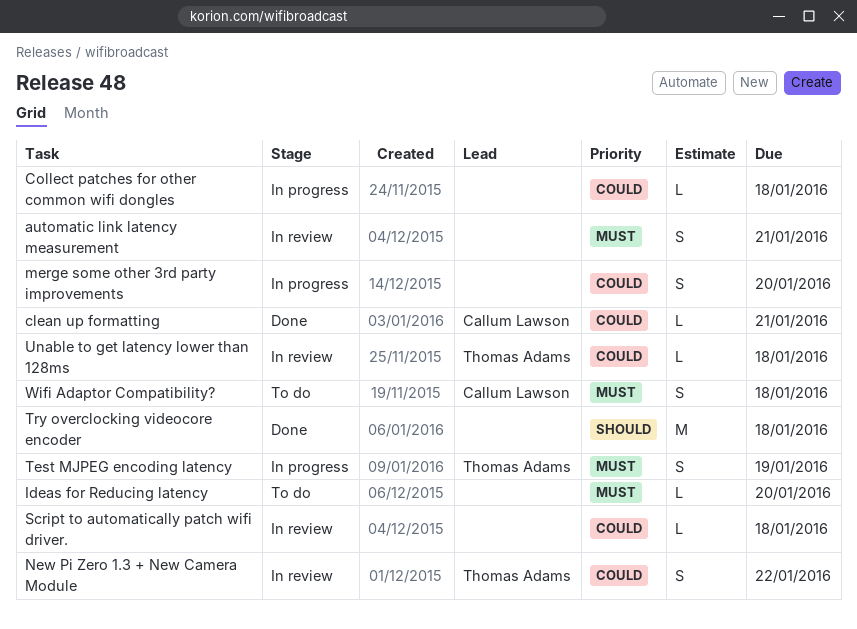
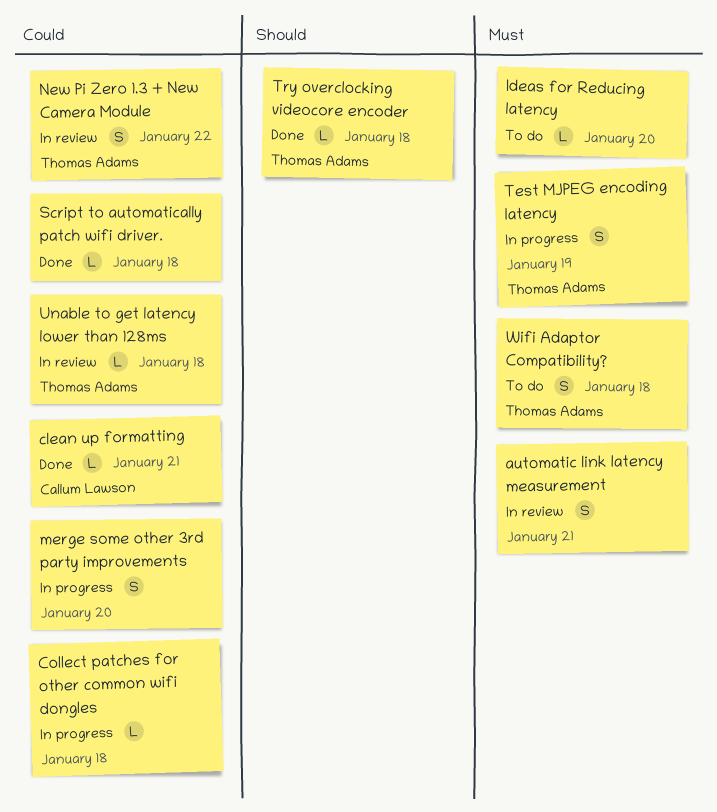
Script to automatically patch wifi driver., status: In review -> Done
Try overclocking videocore encoder, owner: none -> Thomas Adams
Try overclocking videocore encoder, estimate: M -> L
Wifi Adaptor Compatibility?, owner: Callum Lawson -> Thomas Adams

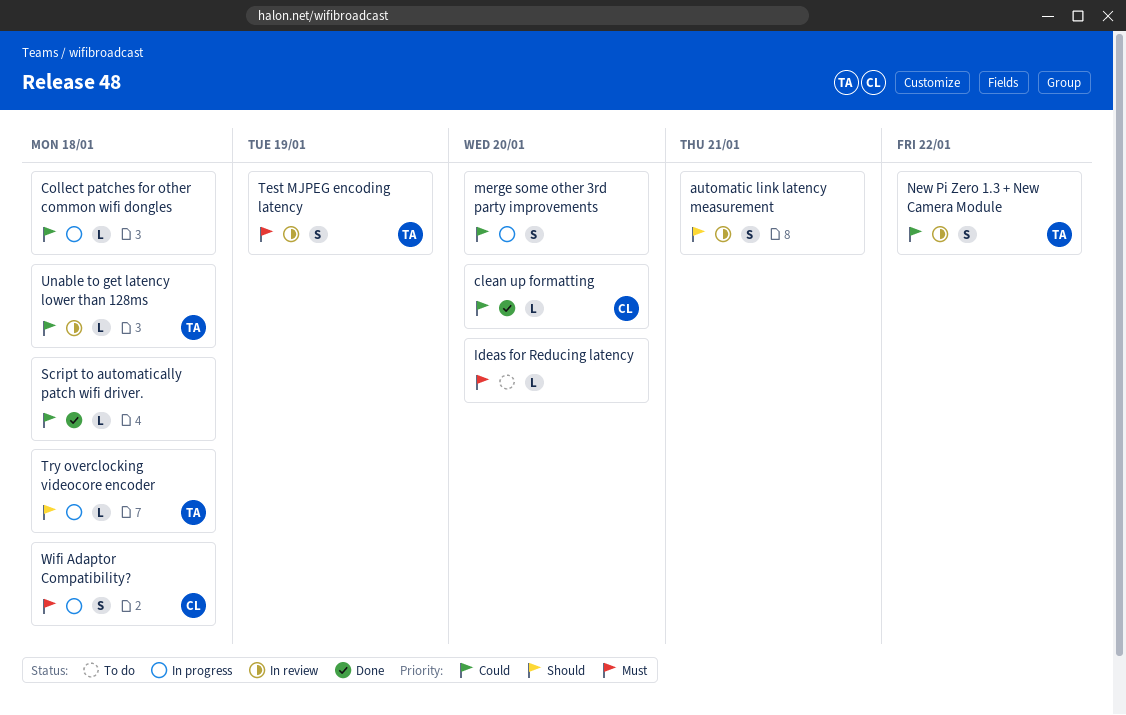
automatic link latency measurement, priority: Must -> Should
clean up formatting, due: Jan 21 -> Jan 20
Test MJPEG encoding latency, status: In progress -> In review
Try overclocking videocore encoder, status: Done -> In progress
Wifi Adaptor Compatibility?, status: To do -> In progress
Wifi Adaptor Compatibility?, owner: Thomas Adams -> Callum Lawson

